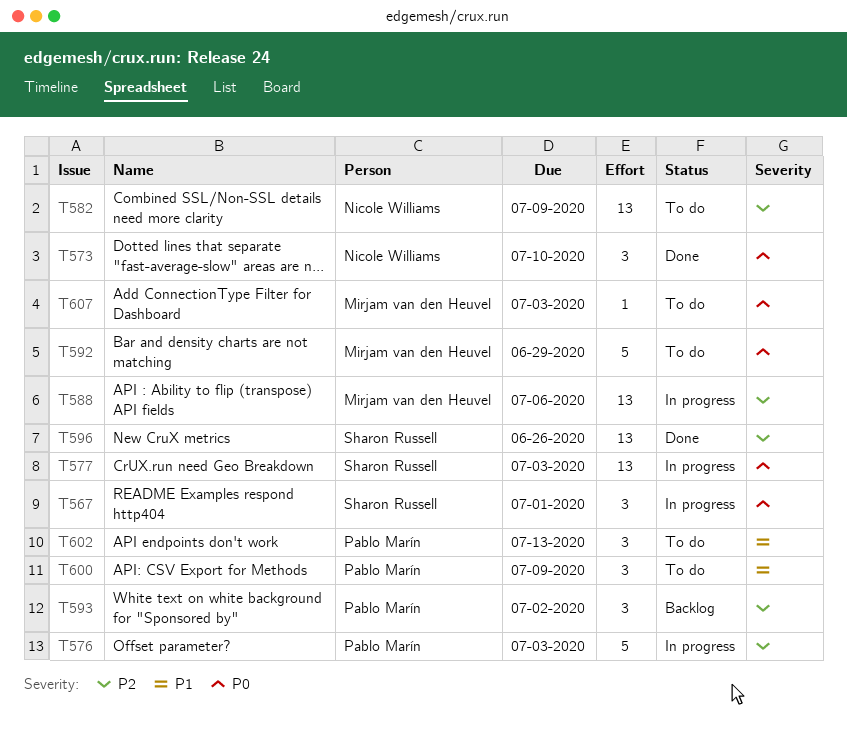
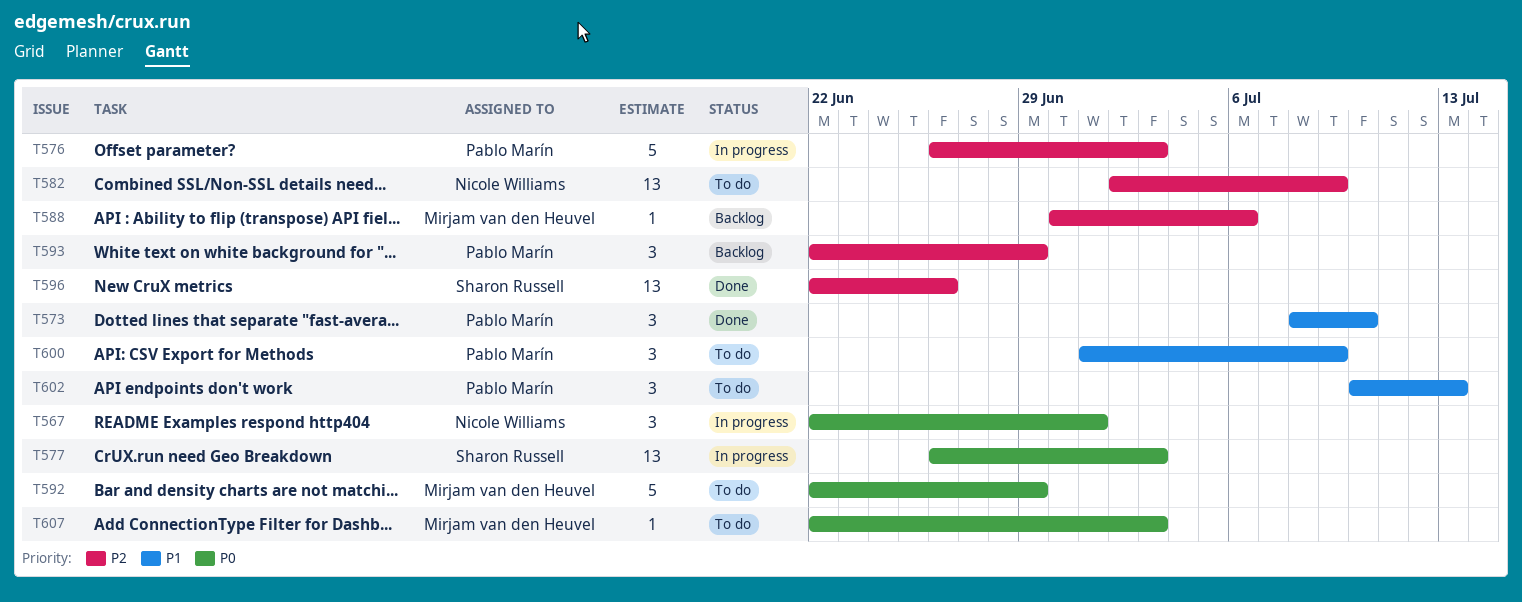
T567, owner: Sharon Russell -> Nicole Williams
T573, owner: Nicole Williams -> Pablo Marín
T573, priority: P0 -> P1
T588, status: In progress -> Backlog
T588, estimate: 13 -> 1
T593, due: Jul 2 -> Jun 29

